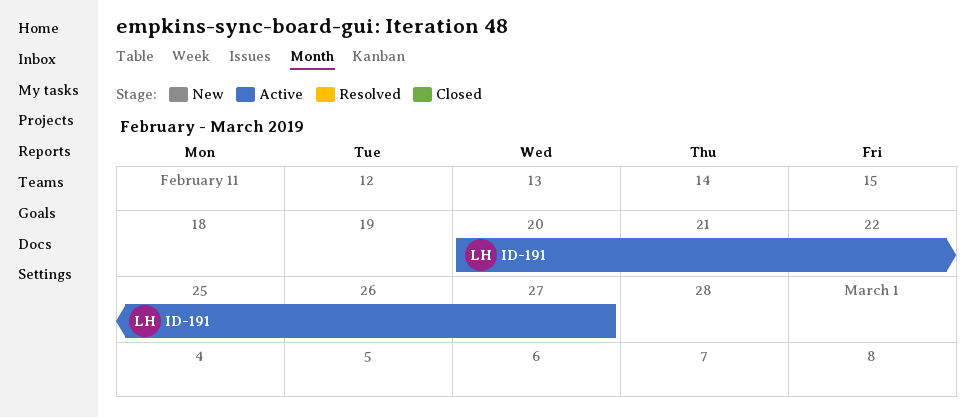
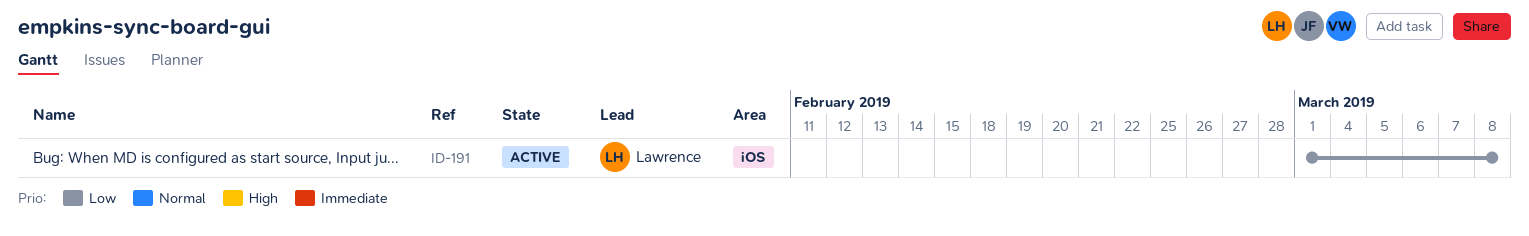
ID-191, start: Feb 20 -> Mar 1
ID-191, due: Feb 27 -> Mar 8

